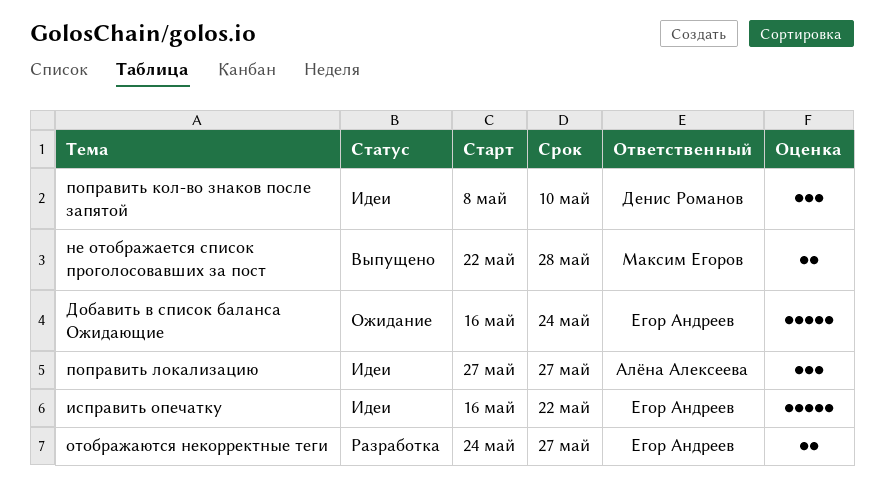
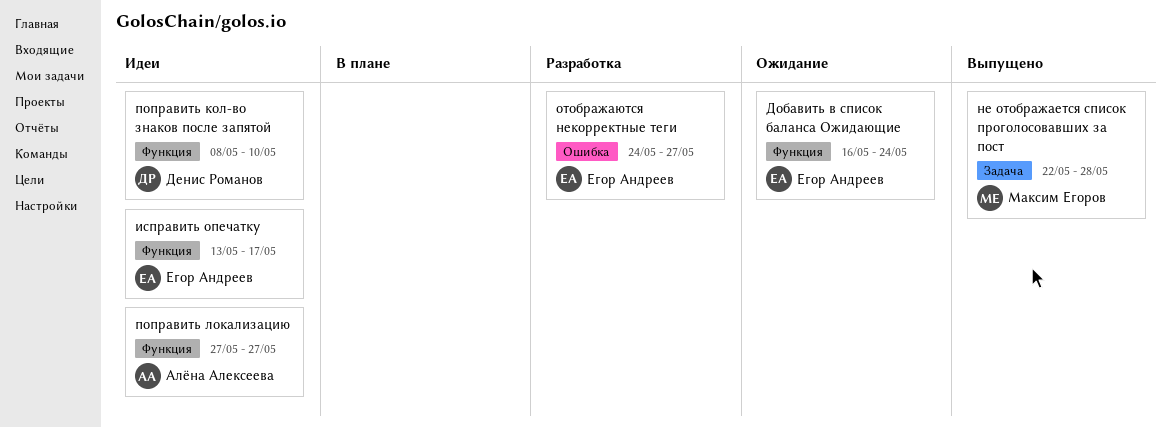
исправить опечатку, start: May 16 -> May 13
исправить опечатку, due: May 22 -> May 17

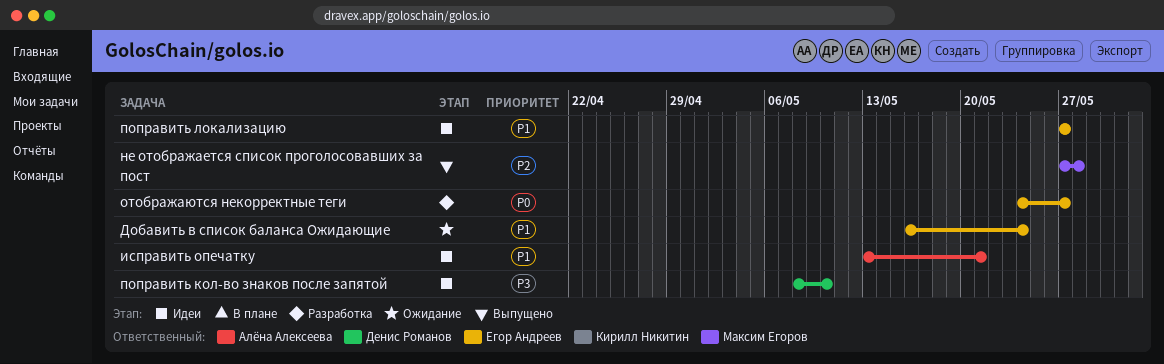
исправить опечатку, owner: Егор Андреев -> Алёна Алексеева
исправить опечатку, due: May 17 -> May 21
не отображается список проголосовавших за пост, start: May 22 -> May 27
поправить локализацию, owner: Алёна Алексеева -> Егор Андреев

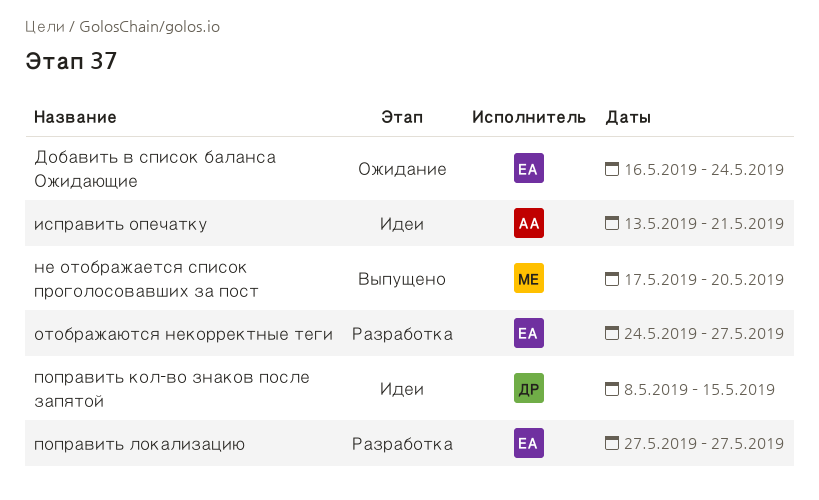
не отображается список проголосовавших за пост, start: May 27 -> May 17
не отображается список проголосовавших за пост, due: May 28 -> May 20
поправить кол-во знаков после запятой, due: May 10 -> May 15
поправить локализацию, status: Идеи -> Разработка

